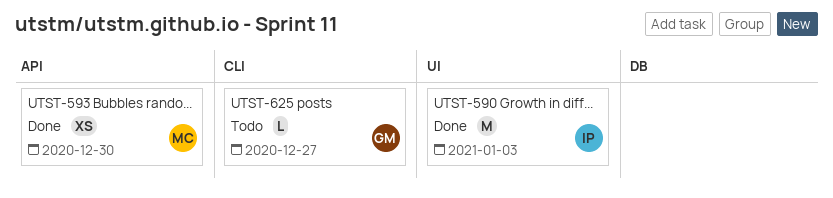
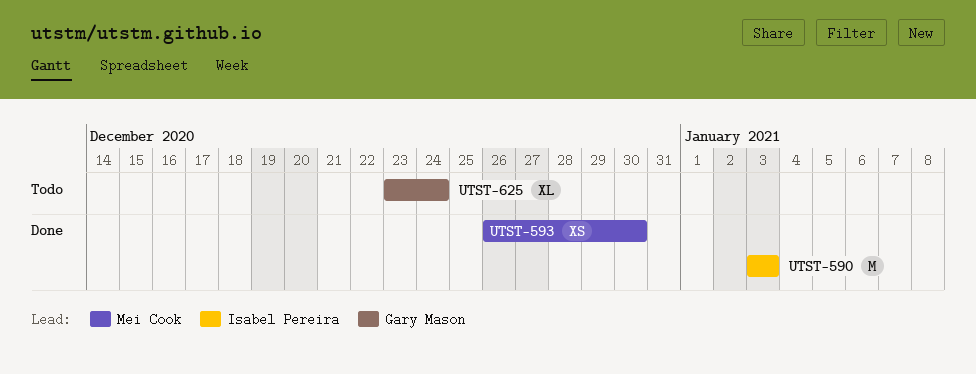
UTST-625, estimate: L -> XL
UTST-625, due: Dec 27 -> Dec 24

